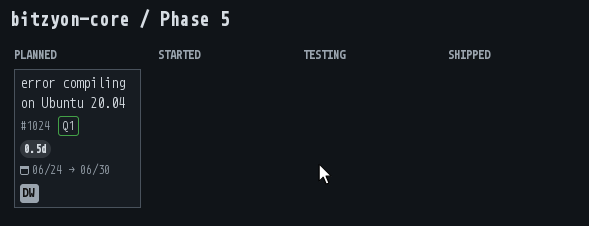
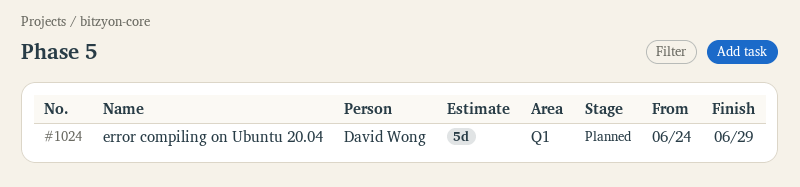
#1024, estimate: 0.5d -> 5d
#1024, due: Jun 30 -> Jun 29

